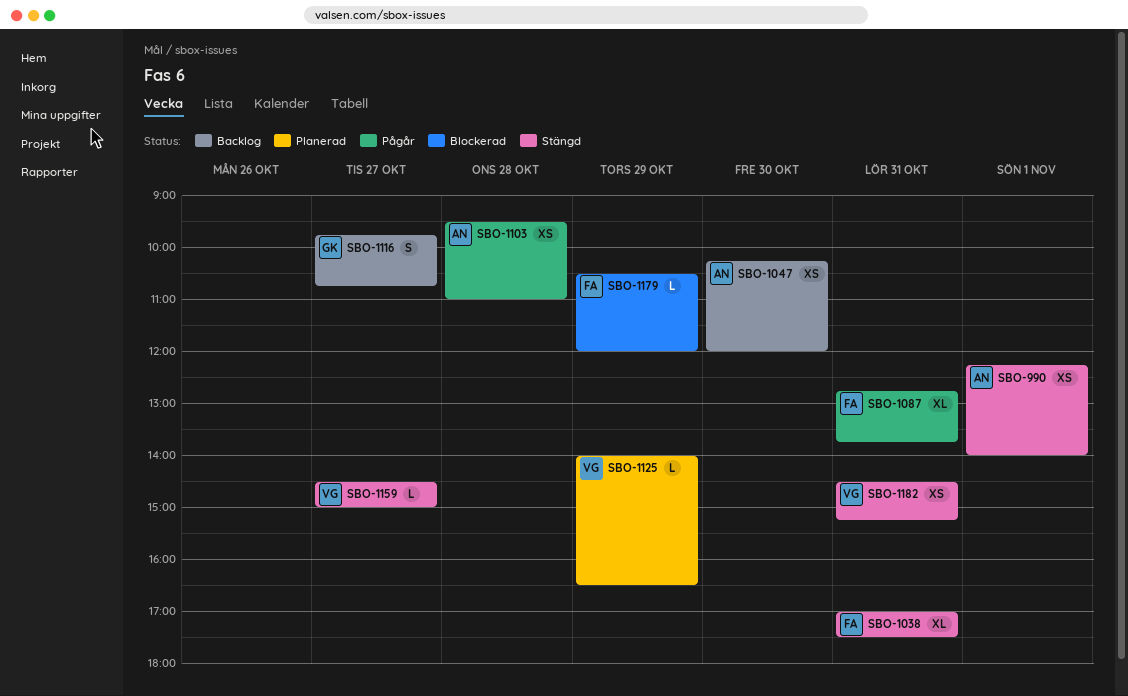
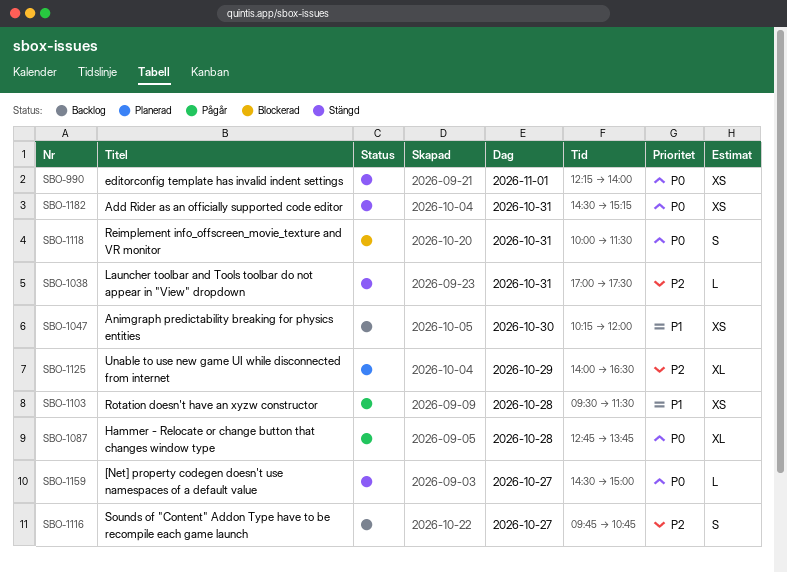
SBO-1038, estimate: XL -> L
SBO-1087, day: Oct 31 -> Oct 28
SBO-1103, ends: 11:00 -> 11:30
SBO-1118: none -> present
SBO-1125, estimate: L -> XL
SBO-1179: present -> none

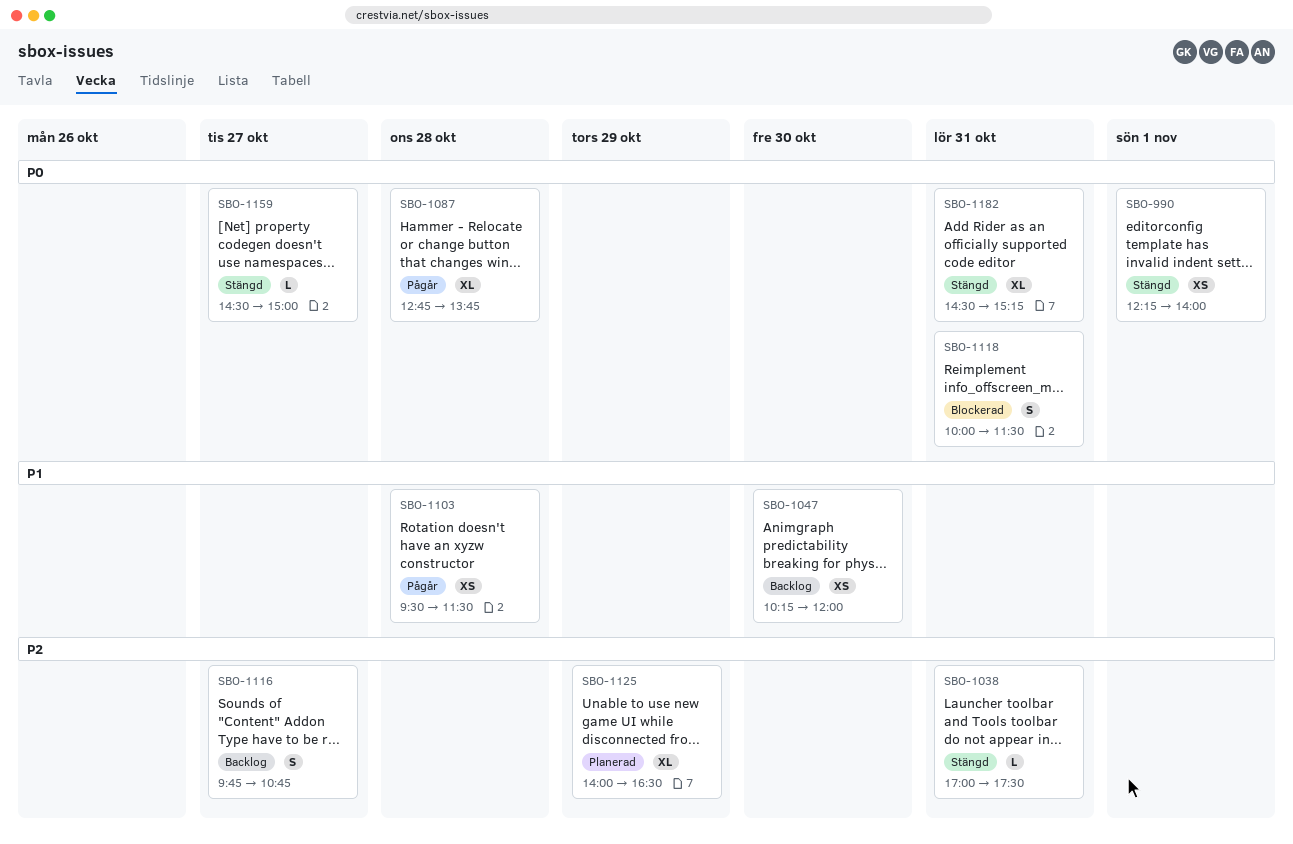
SBO-1182, estimate: XS -> XL

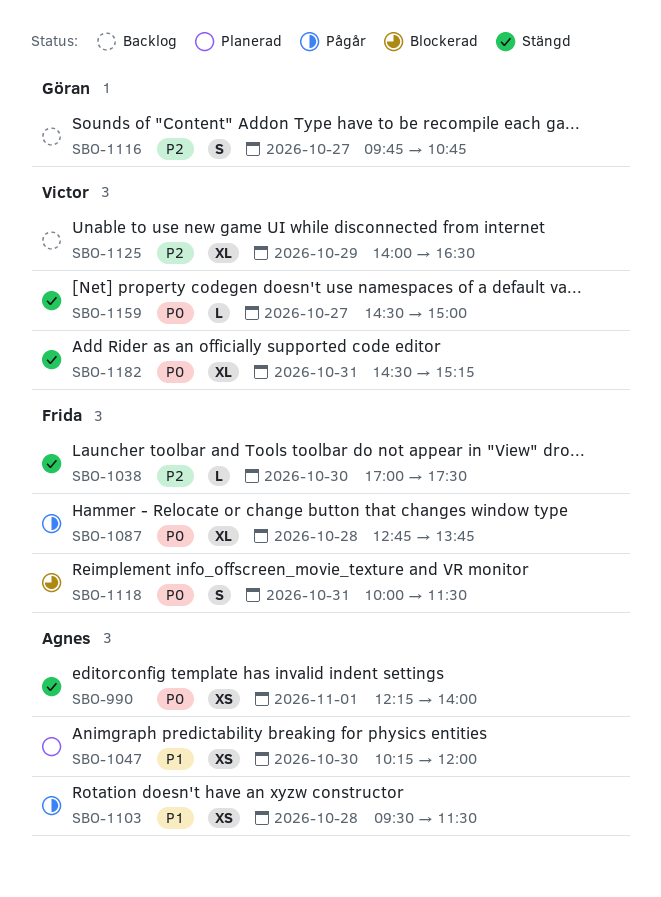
SBO-1038, day: Oct 31 -> Oct 30
SBO-1047, status: Backlog -> Planerad
SBO-1125, status: Planerad -> Backlog

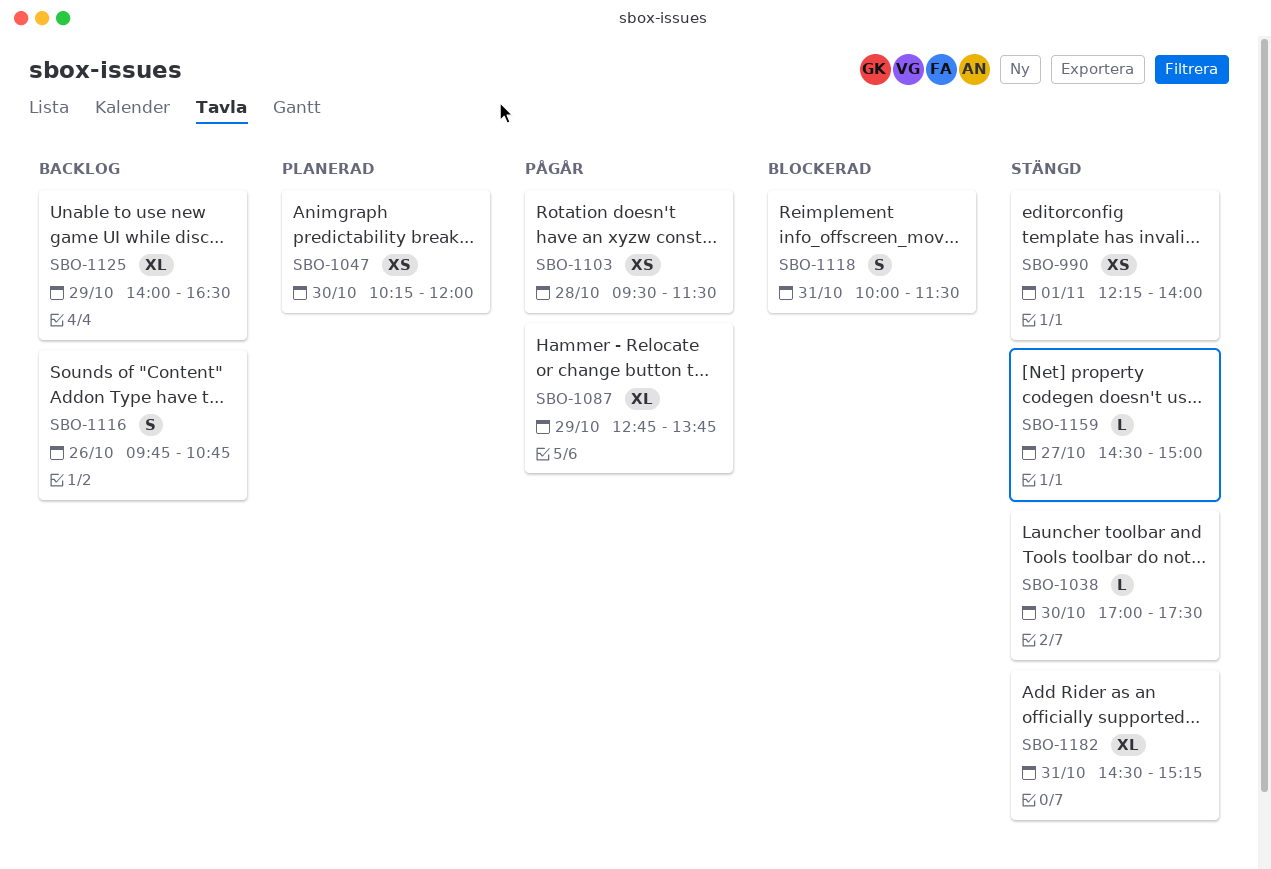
SBO-1087, day: Oct 28 -> Oct 29
SBO-1116, day: Oct 27 -> Oct 26

